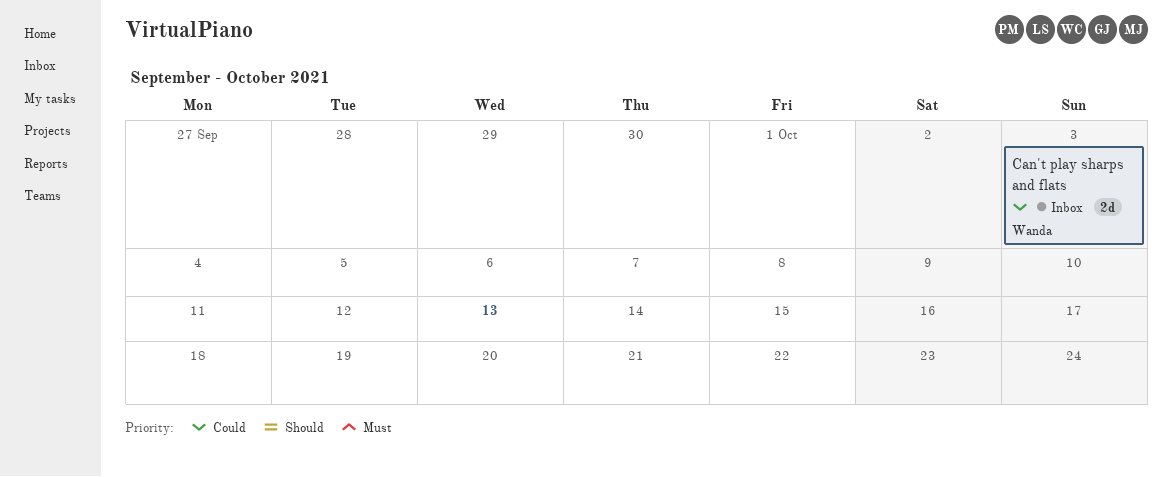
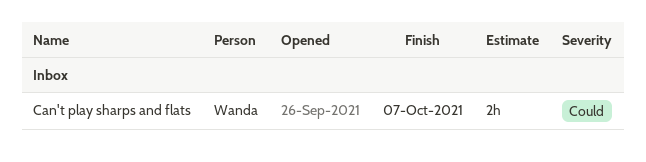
Can't play sharps and flats, estimate: 2d -> 2h
Can't play sharps and flats, due: Oct 3 -> Oct 7

